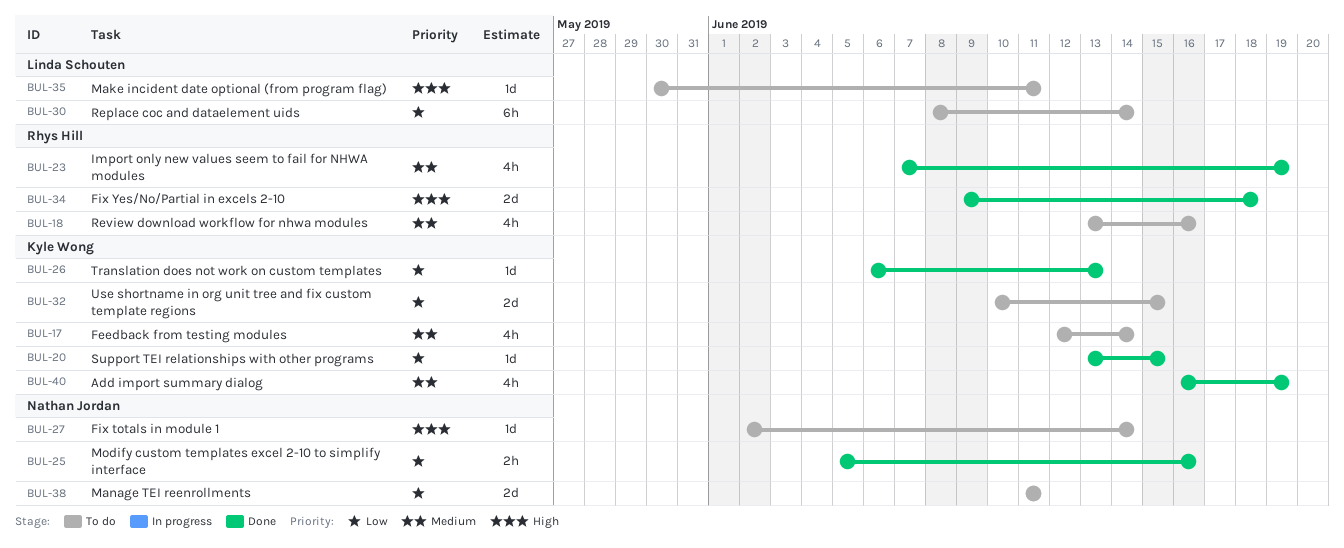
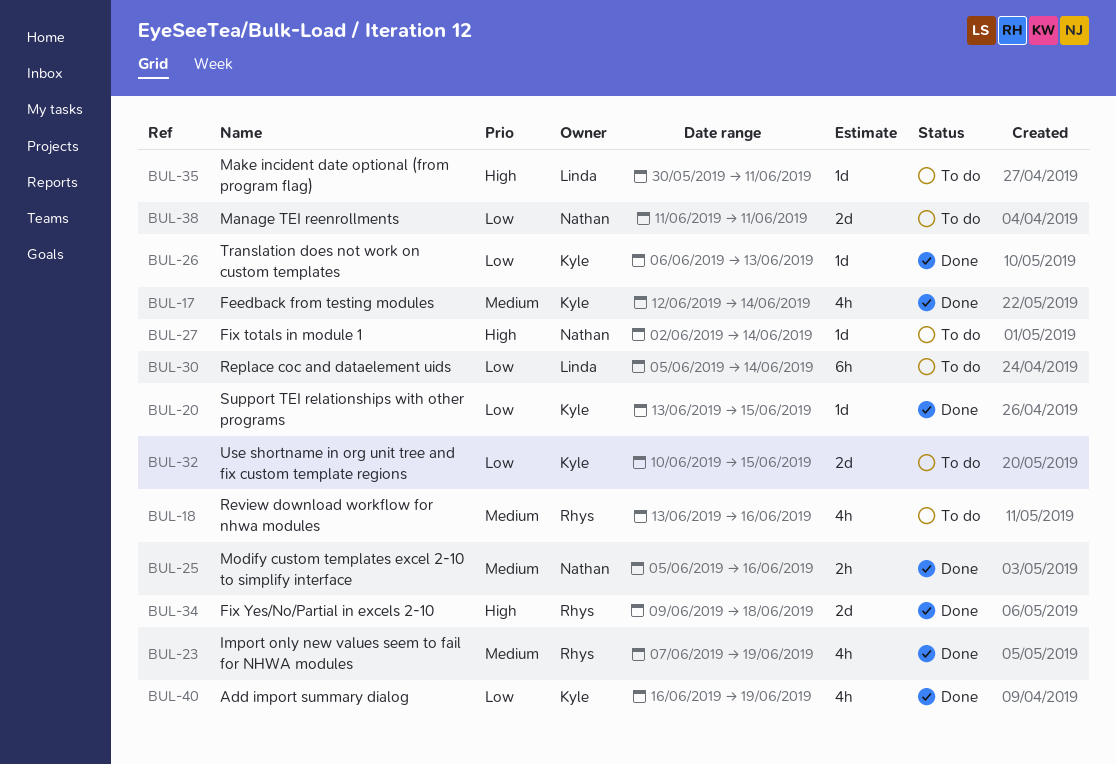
BUL-17, status: To do -> Done
BUL-25, priority: Low -> Medium
BUL-30, start: Jun 8 -> Jun 5
BUL-40, priority: Medium -> Low

